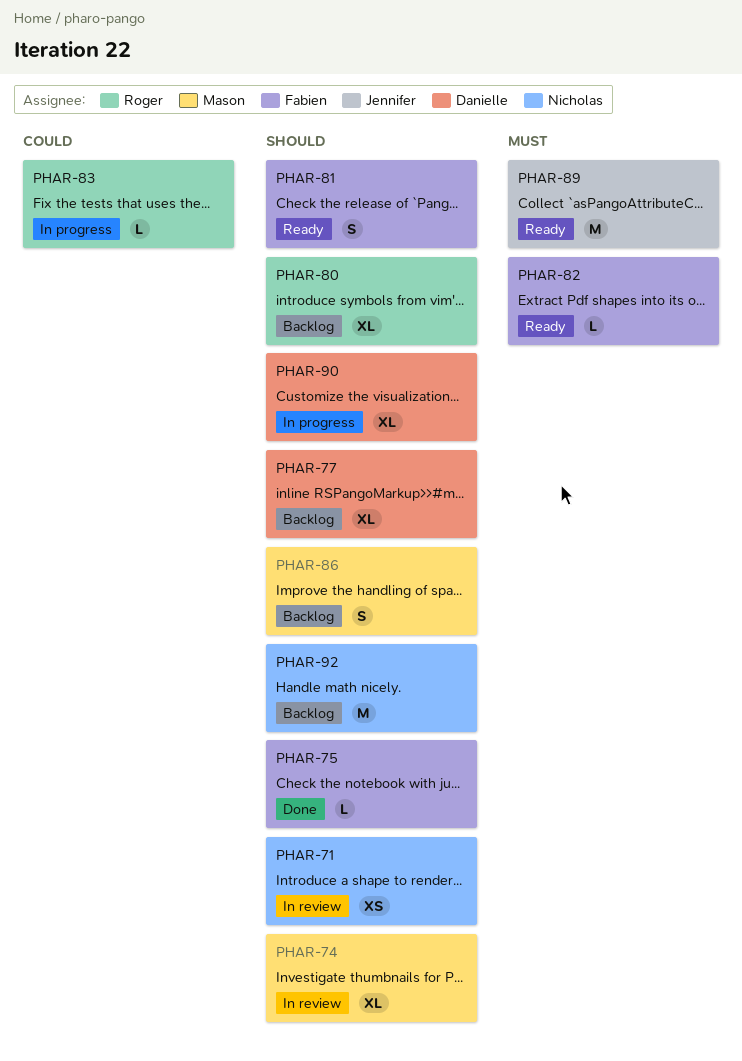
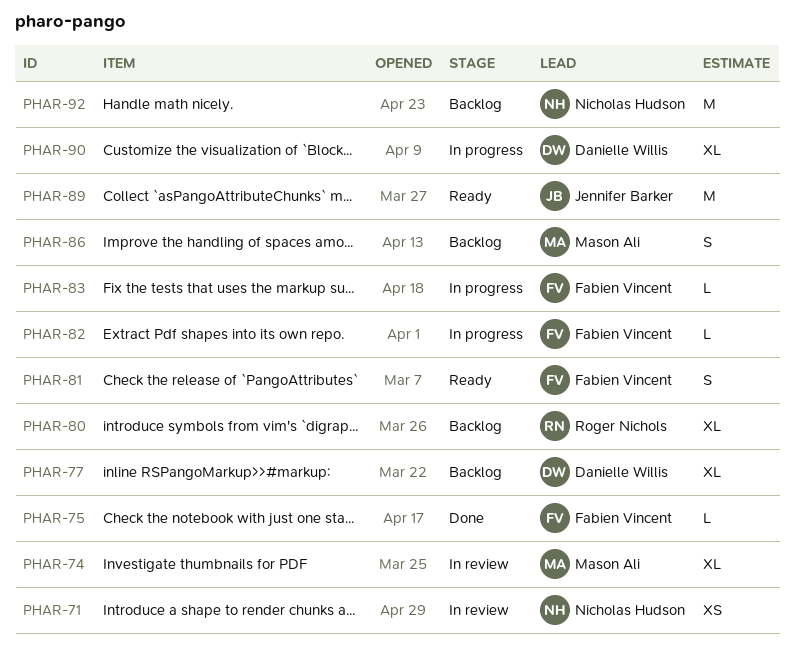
PHAR-82, status: Ready -> In progress
PHAR-83, owner: Roger Nichols -> Fabien Vincent

